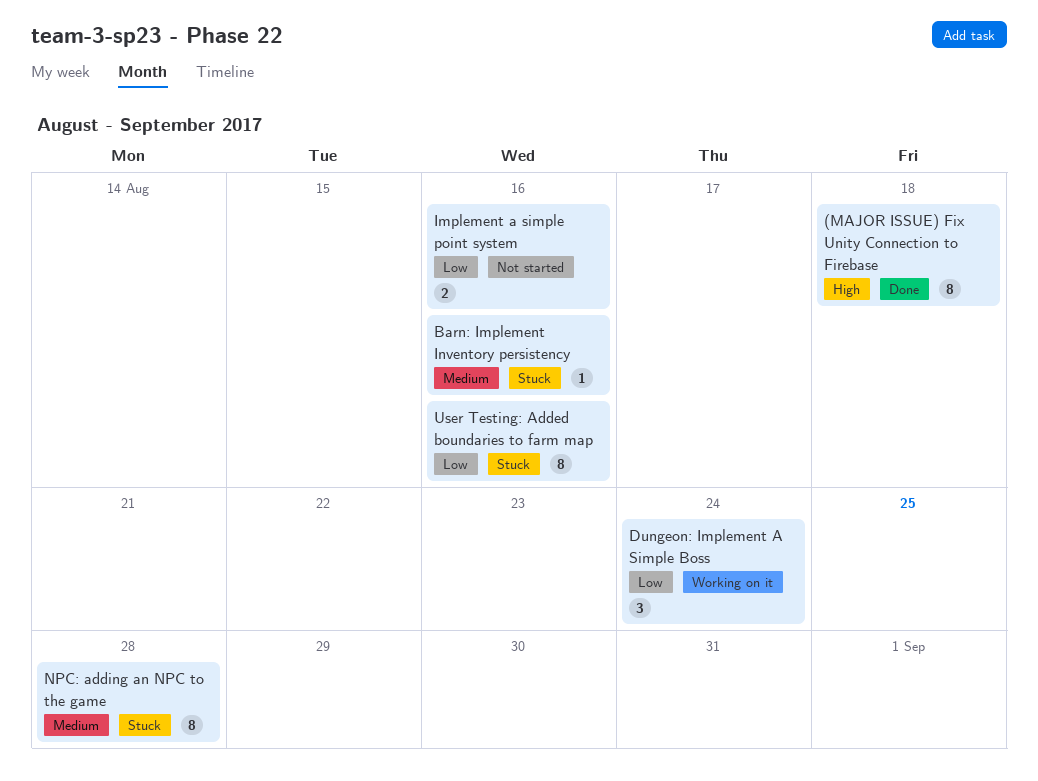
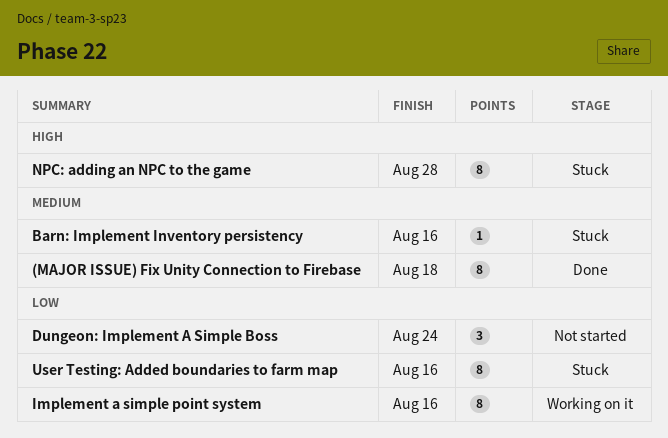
(MAJOR ISSUE) Fix Unity Connection to Firebase, priority: High -> Medium
Dungeon: Implement A Simple Boss, status: Working on it -> Not started
Implement a simple point system, status: Not started -> Working on it
Implement a simple point system, estimate: 2 -> 8
NPC: adding an NPC to the game, priority: Medium -> High

